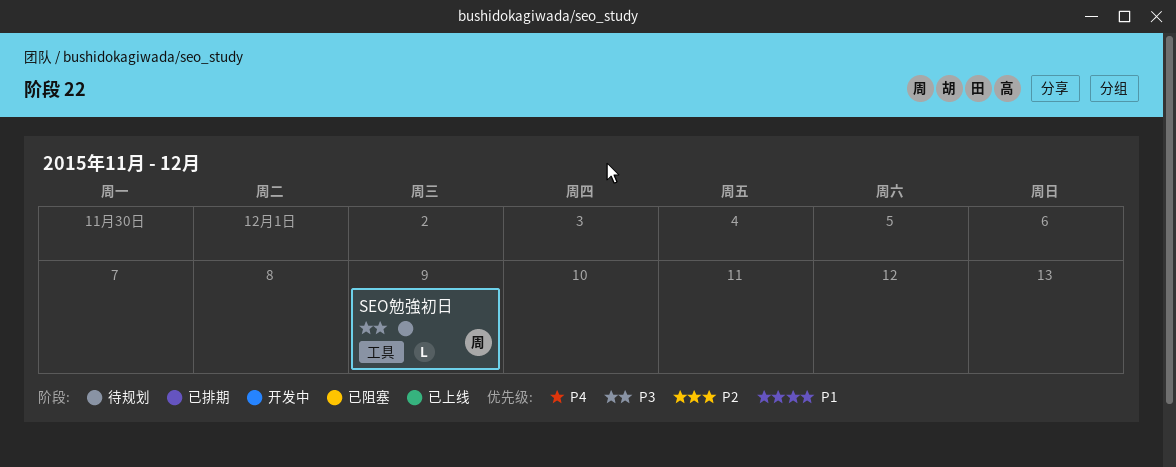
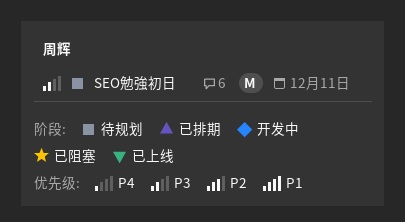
SEO勉強初日, estimate: L -> M
SEO勉強初日, due: Dec 9 -> Dec 11

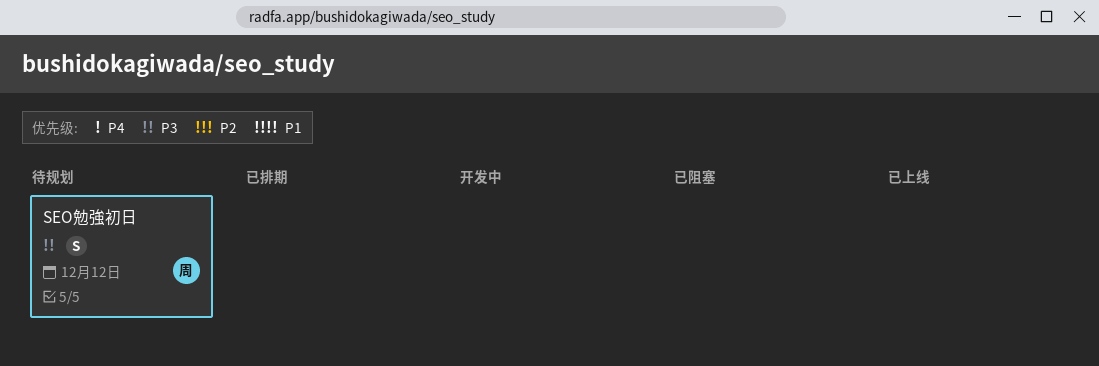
SEO勉強初日, estimate: M -> S
SEO勉強初日, due: Dec 11 -> Dec 12

